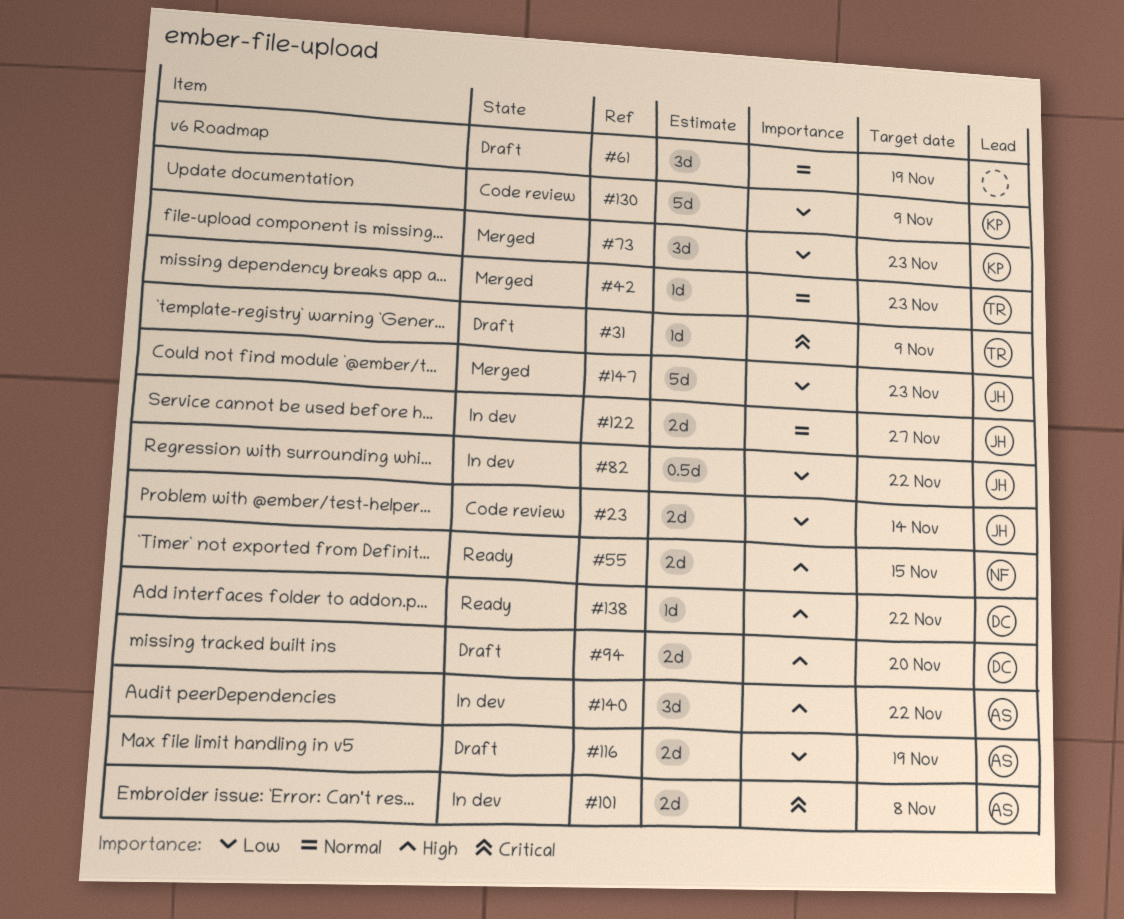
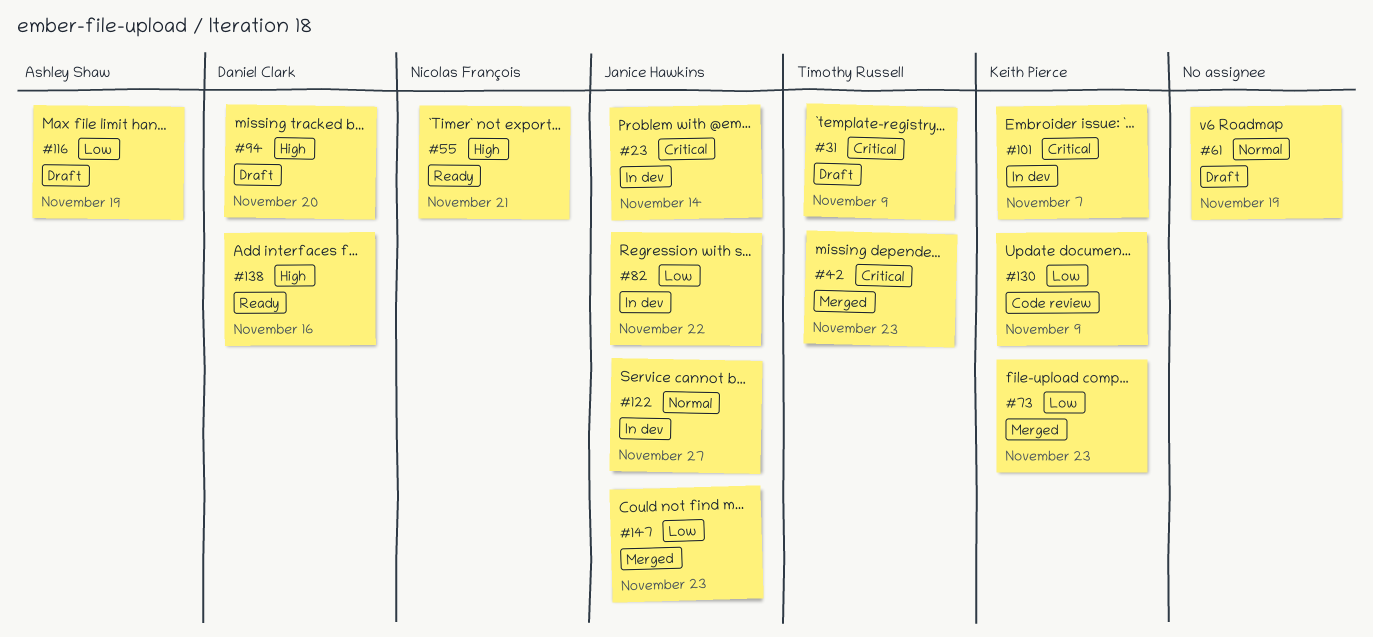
#23, status: Code review -> In dev
#23, priority: Low -> Critical
#42, priority: Normal -> Critical
#55, due: Nov 15 -> Nov 21
#101, owner: Ashley Shaw -> Keith Pierce
#101, due: Nov 8 -> Nov 7
#138, due: Nov 22 -> Nov 16
#140: present -> none

